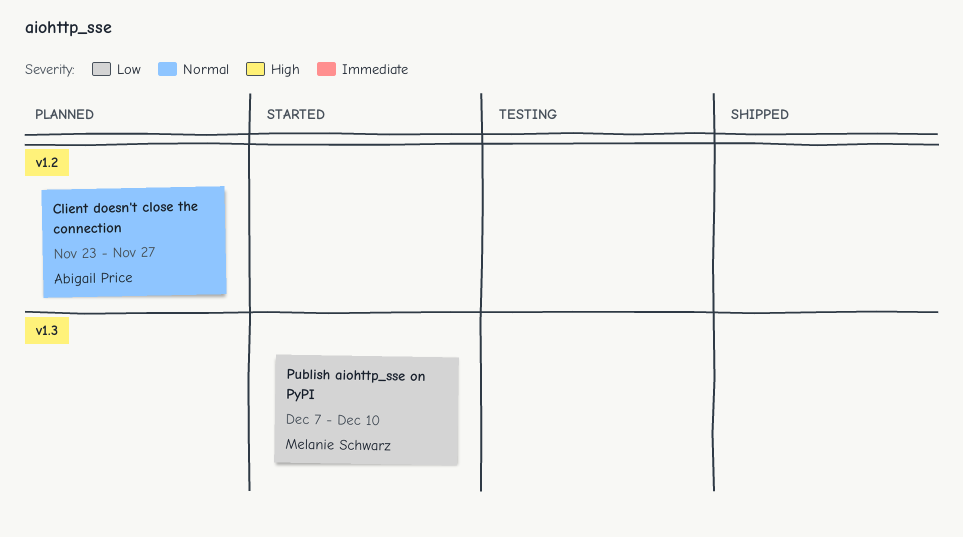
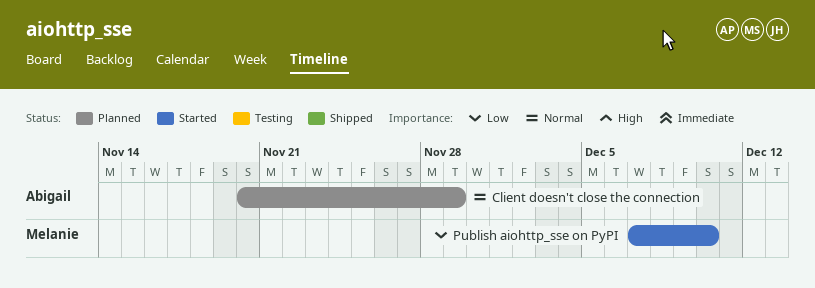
Client doesn't close the connection, start: Nov 23 -> Nov 20
Client doesn't close the connection, due: Nov 27 -> Nov 29

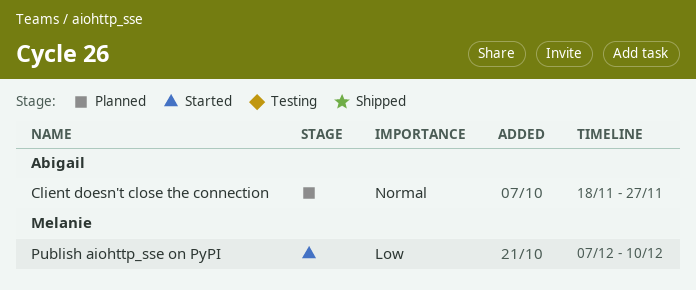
Client doesn't close the connection, start: Nov 20 -> Nov 18
Client doesn't close the connection, due: Nov 29 -> Nov 27

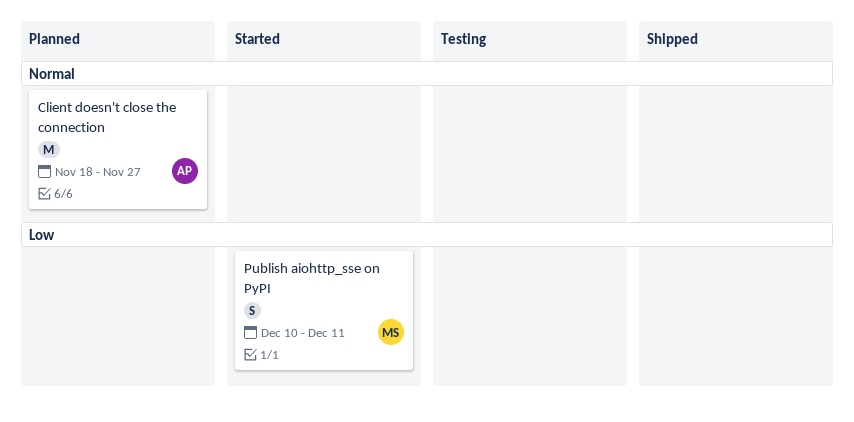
Publish aiohttp_sse on PyPI, start: Dec 7 -> Dec 10
Publish aiohttp_sse on PyPI, due: Dec 10 -> Dec 11

